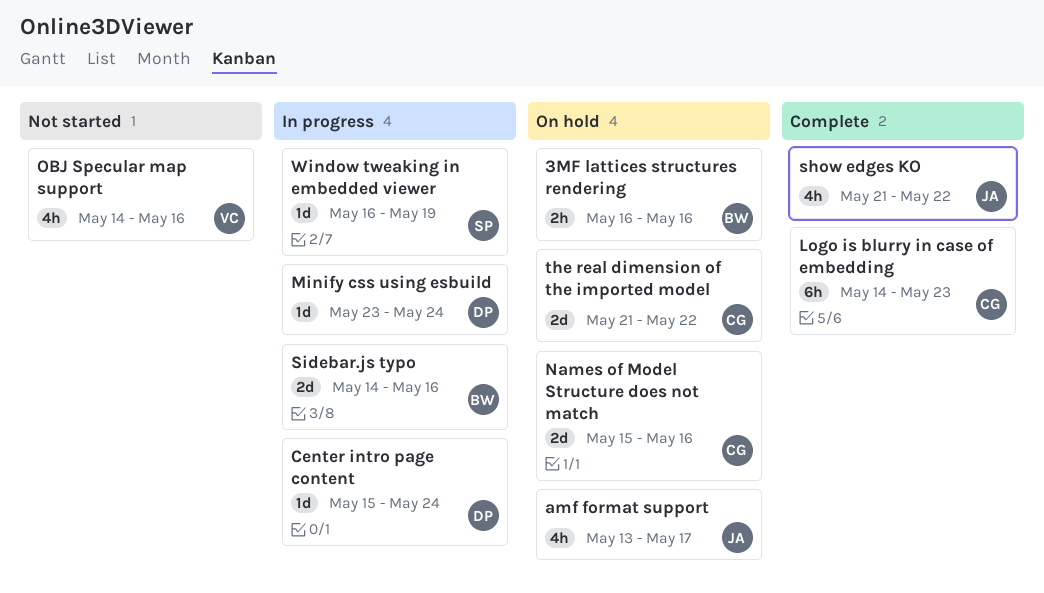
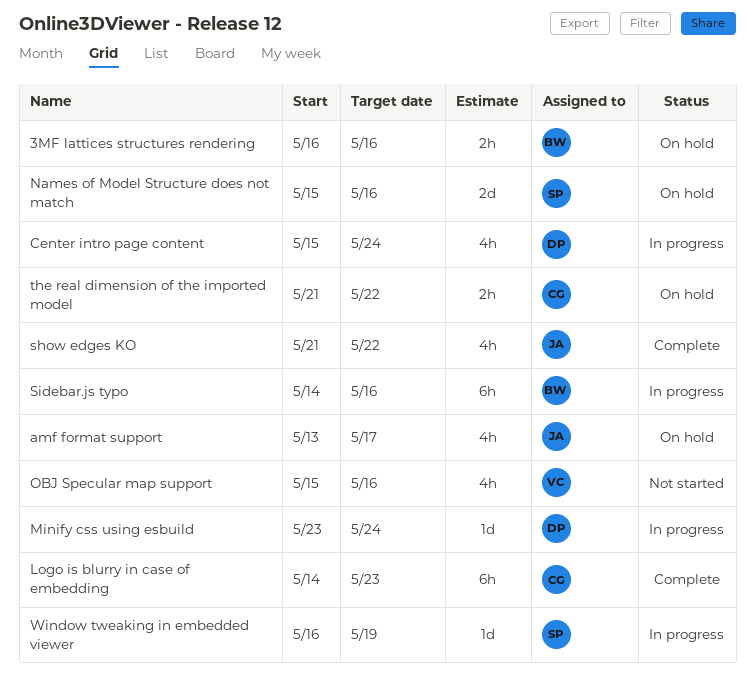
Center intro page content, estimate: 1d -> 4h
Names of Model Structure does not match, owner: CG -> SP
OBJ Specular map support, start: May 14 -> May 15
Sidebar.js typo, estimate: 2d -> 6h
the real dimension of the imported model, estimate: 2d -> 2h

